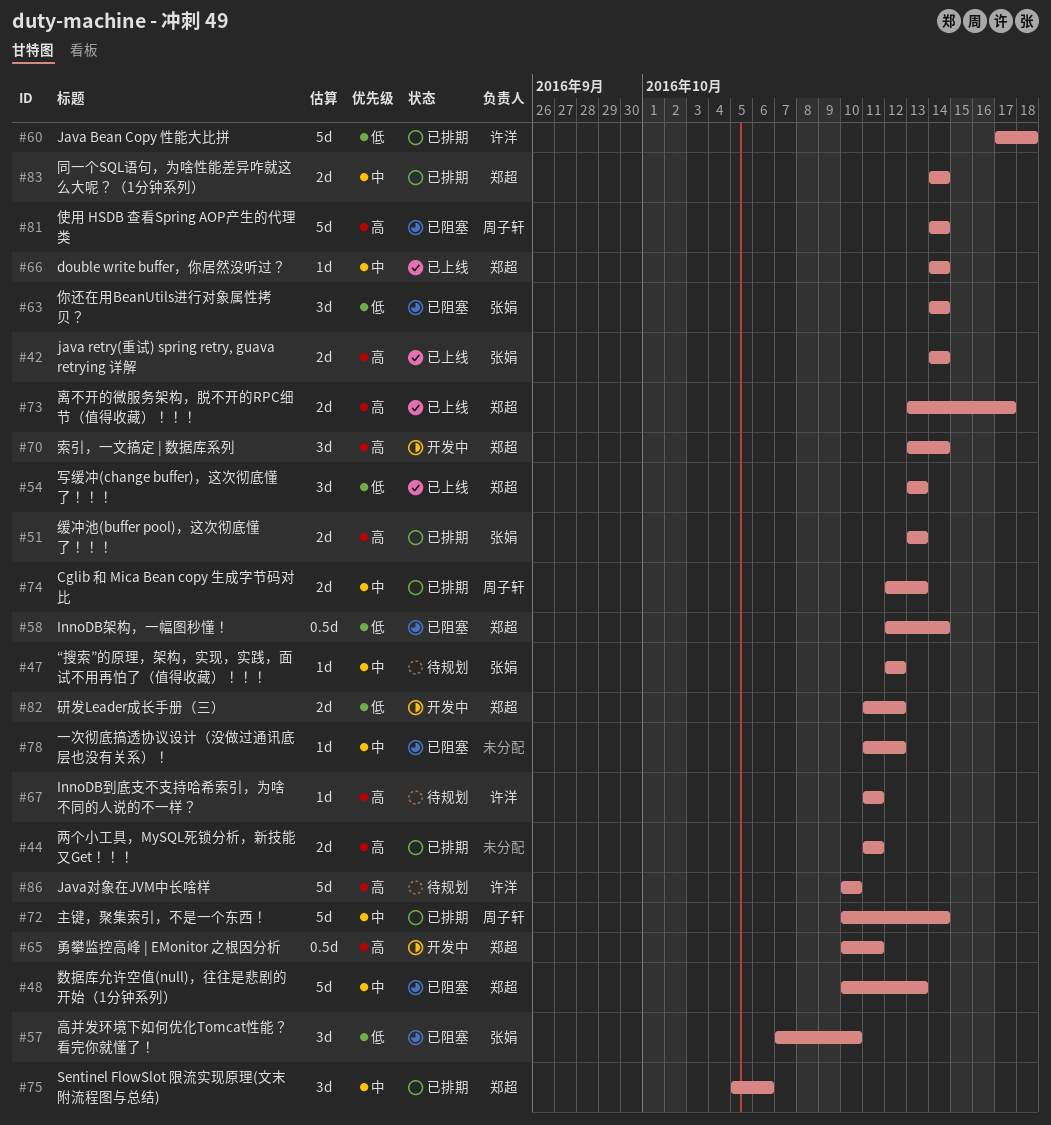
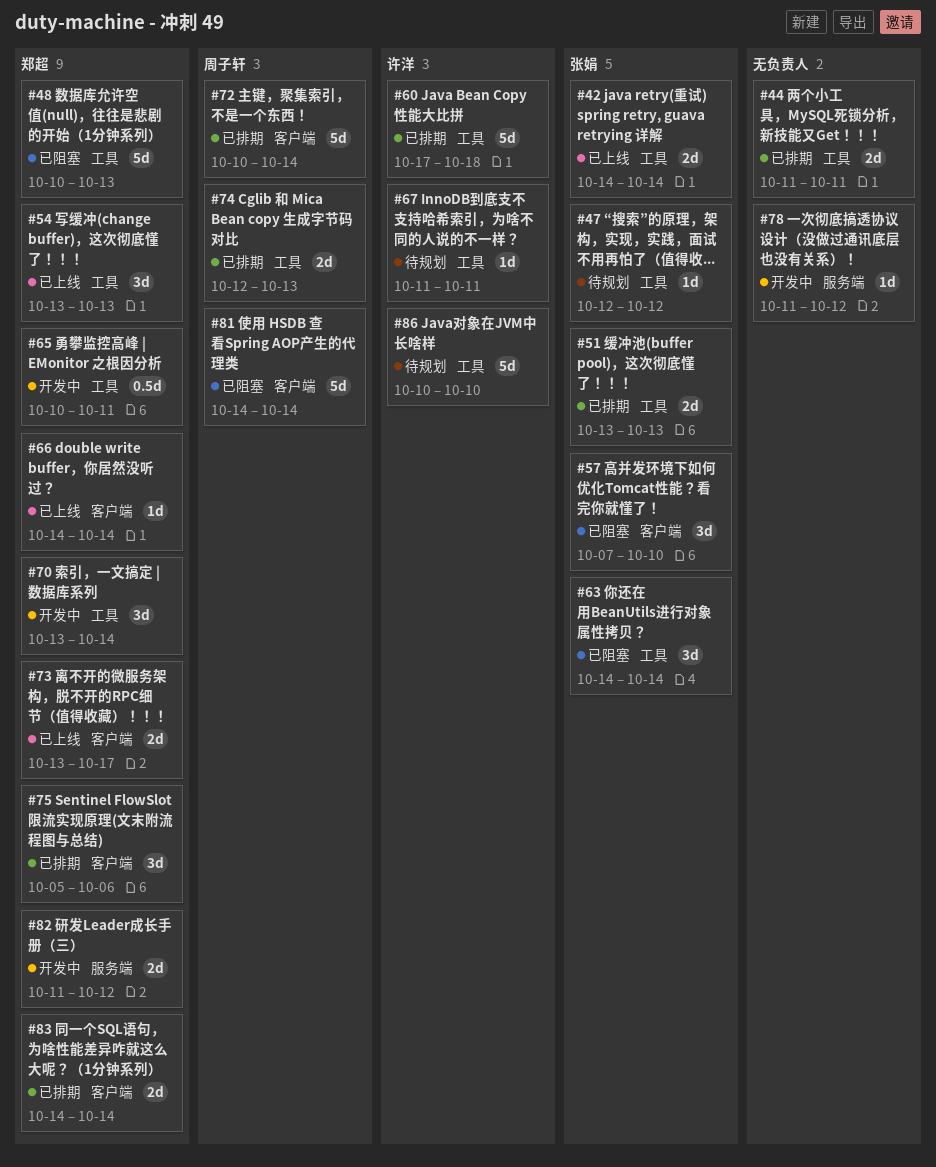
#58: present -> none
#78, status: 已阻塞 -> 开发中

